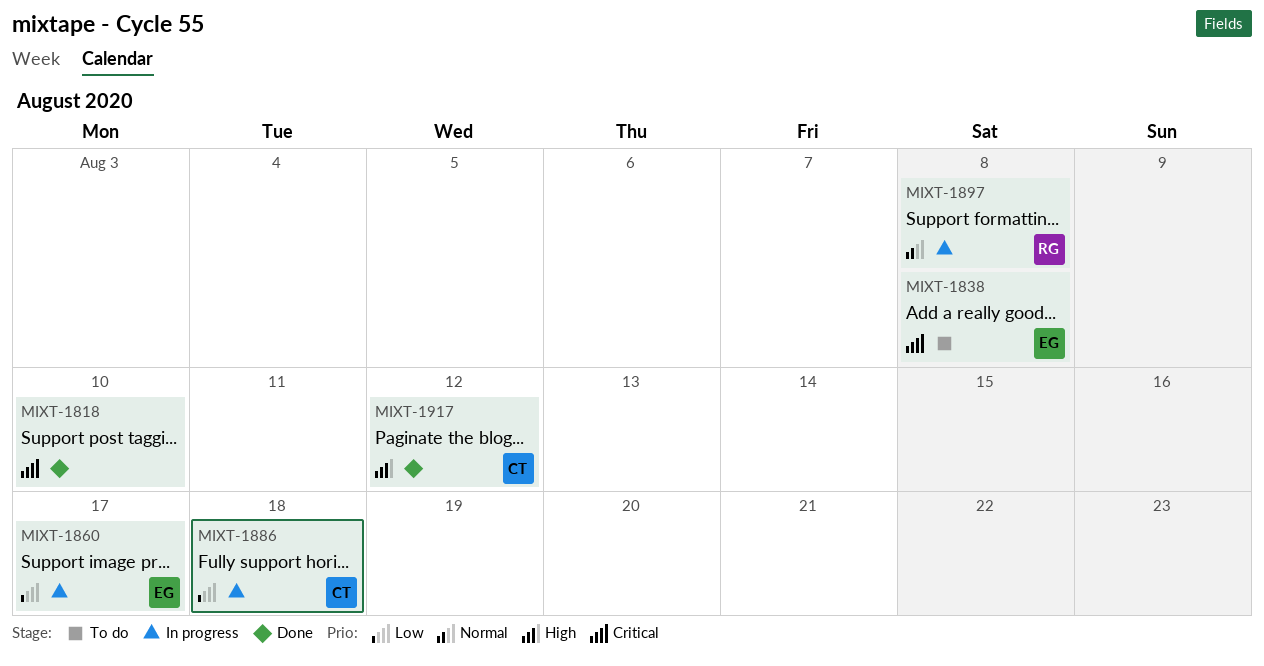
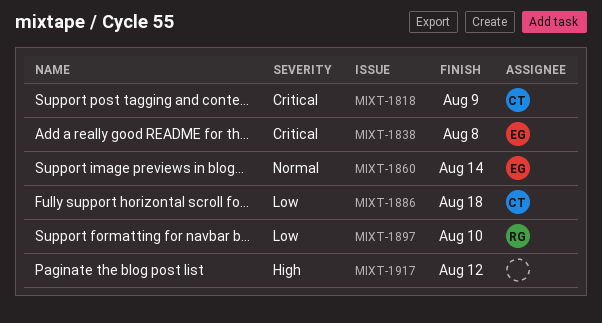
MIXT-1818, owner: none -> CT
MIXT-1818, due: Aug 10 -> Aug 9
MIXT-1860, priority: Low -> Normal
MIXT-1860, due: Aug 17 -> Aug 14
MIXT-1897, priority: Normal -> Low
MIXT-1897, due: Aug 8 -> Aug 10
MIXT-1917, owner: CT -> none

